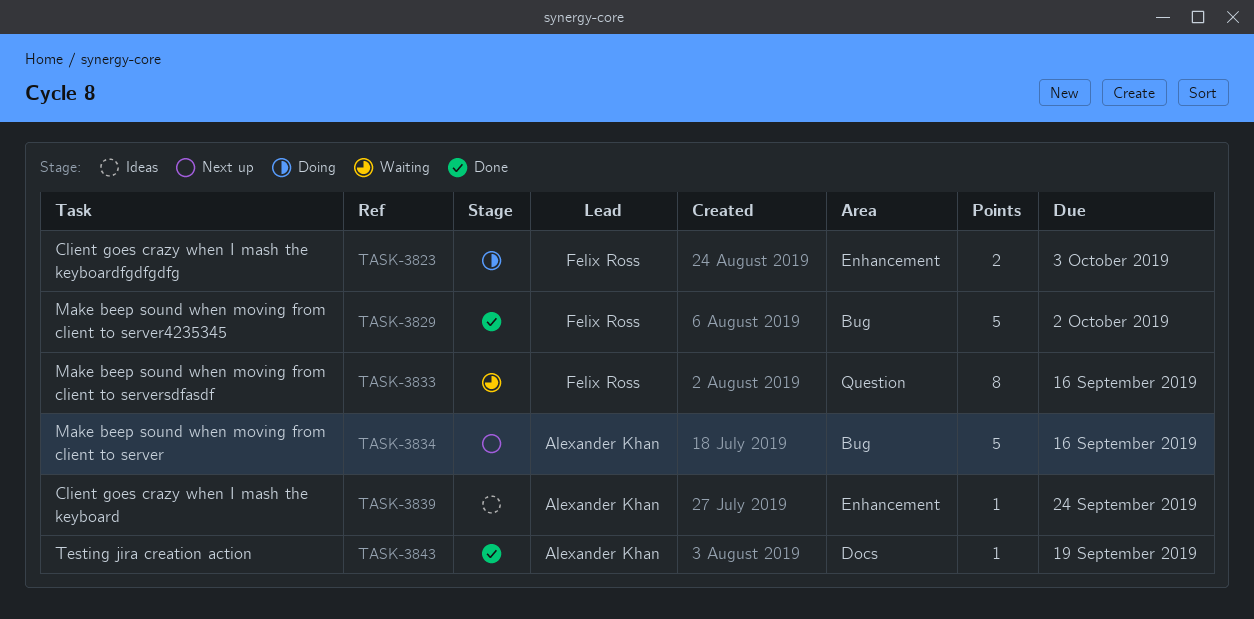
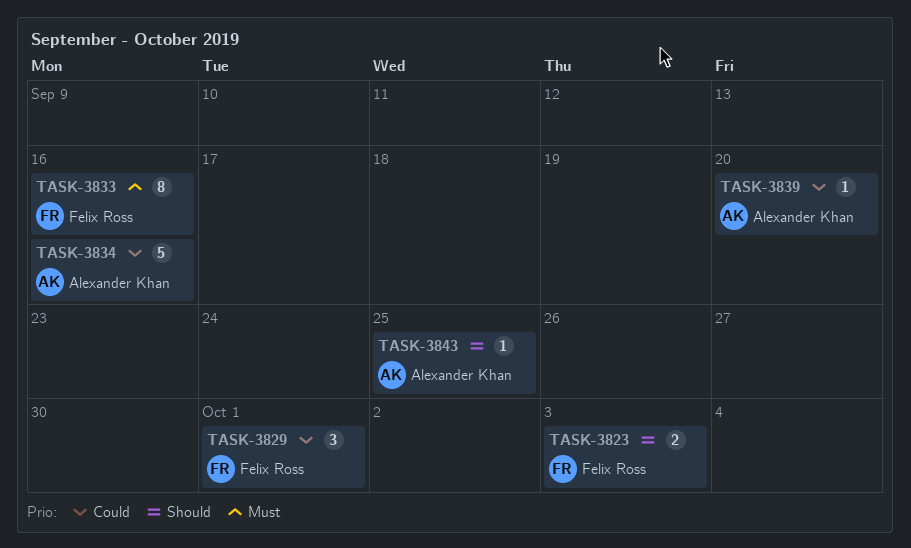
TASK-3829, estimate: 5 -> 3
TASK-3829, due: Oct 2 -> Oct 1
TASK-3839, due: Sep 24 -> Sep 20
TASK-3843, due: Sep 19 -> Sep 25

